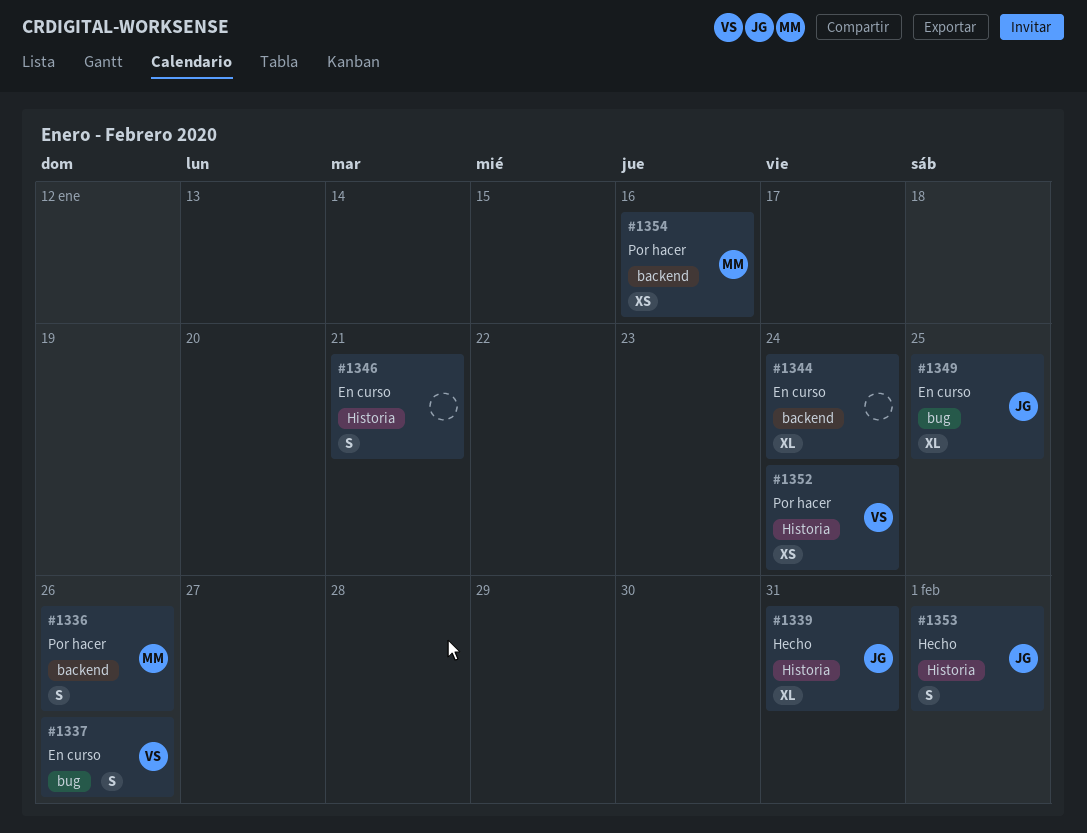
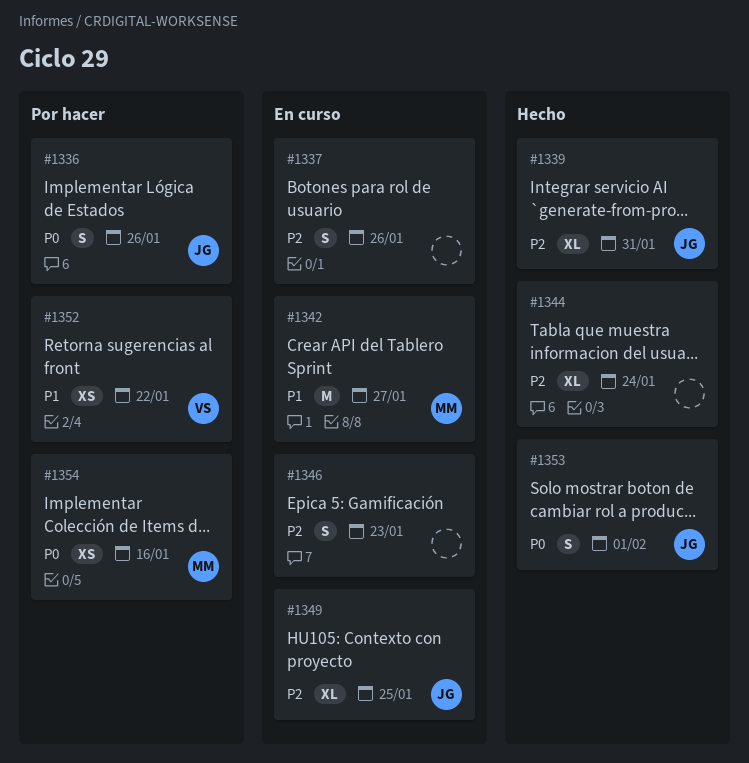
#1336, owner: MM -> JG
#1337, owner: VS -> none
#1342: none -> present
#1344, status: En curso -> Hecho
#1346, due: Jan 21 -> Jan 23
#1352, due: Jan 24 -> Jan 22

